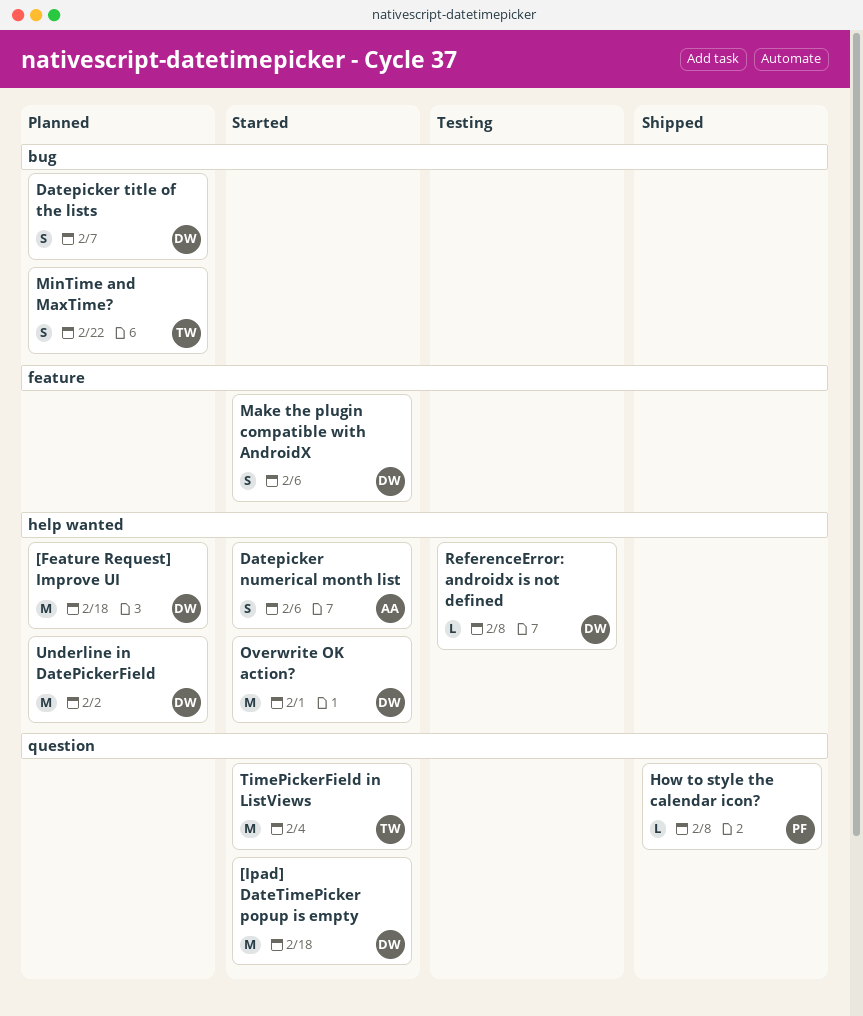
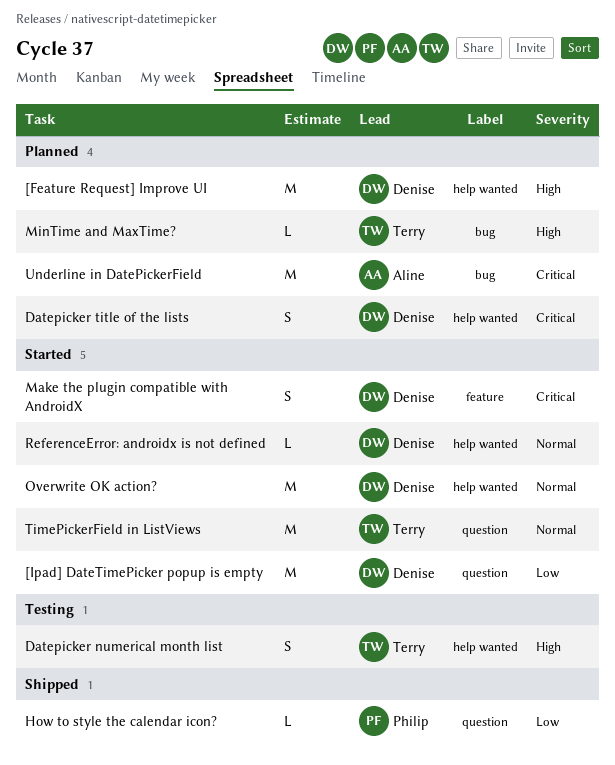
Datepicker numerical month list, status: Started -> Testing
Datepicker numerical month list, owner: Aline -> Terry
Datepicker title of the lists, label: bug -> help wanted
MinTime and MaxTime?, estimate: S -> L
ReferenceError: androidx is not defined, status: Testing -> Started
Underline in DatePickerField, owner: Denise -> Aline
Underline in DatePickerField, label: help wanted -> bug

